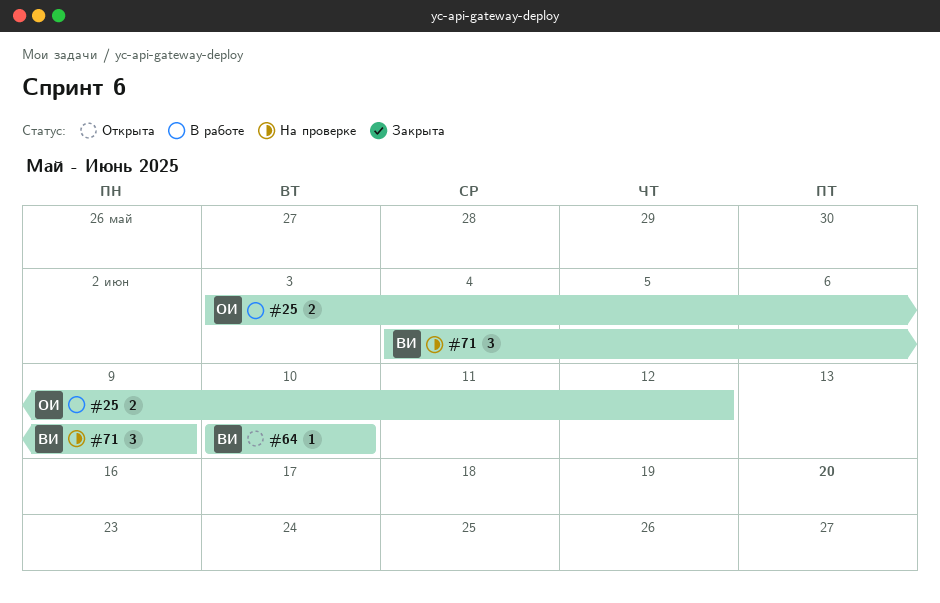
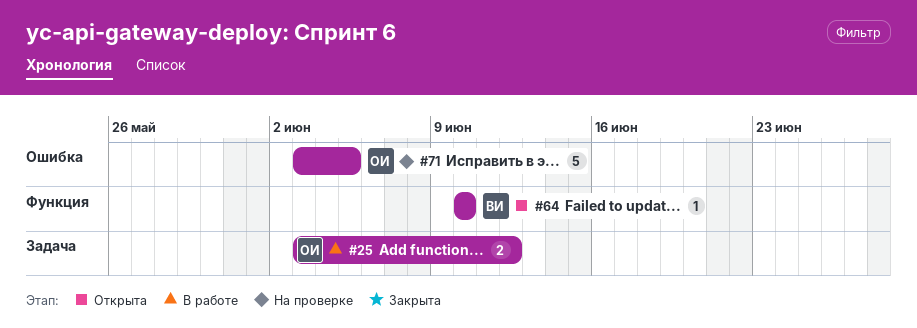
#71, owner: ВИ -> ОИ
#71, estimate: 3 -> 5
#71, start: Jun 4 -> Jun 3
#71, due: Jun 9 -> Jun 5

